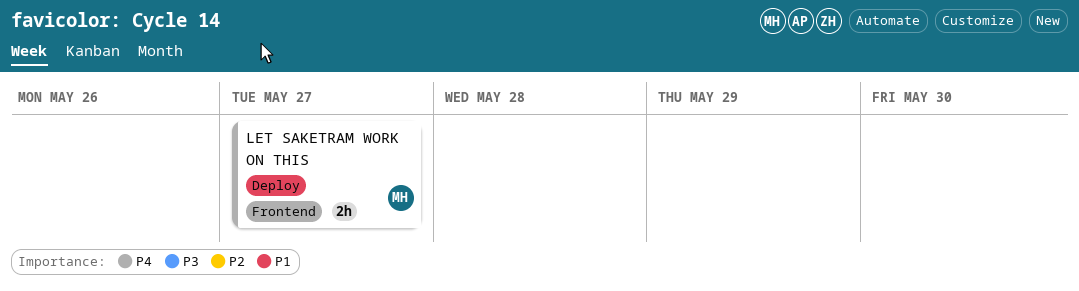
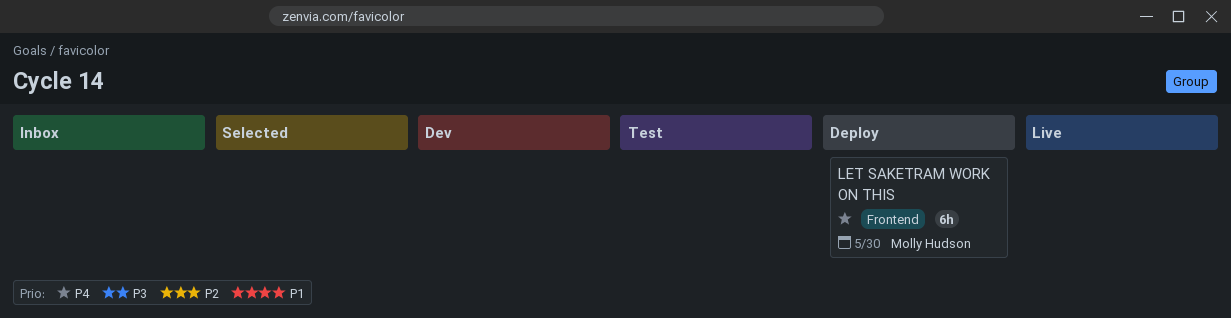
LET SAKETRAM WORK ON THIS, estimate: 2h -> 6h
LET SAKETRAM WORK ON THIS, due: May 27 -> May 30

